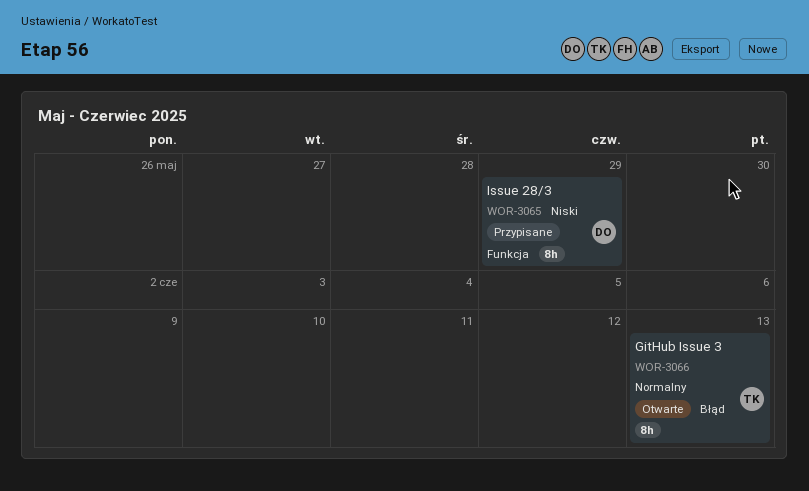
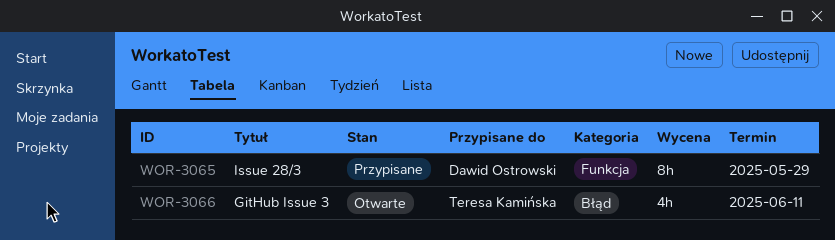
WOR-3066, estimate: 8h -> 4h
WOR-3066, due: Jun 13 -> Jun 11

